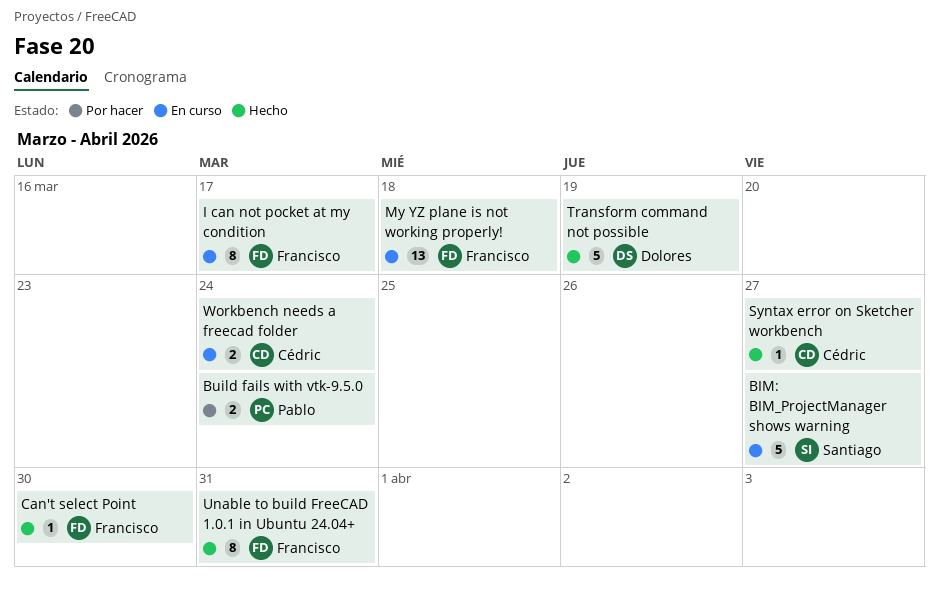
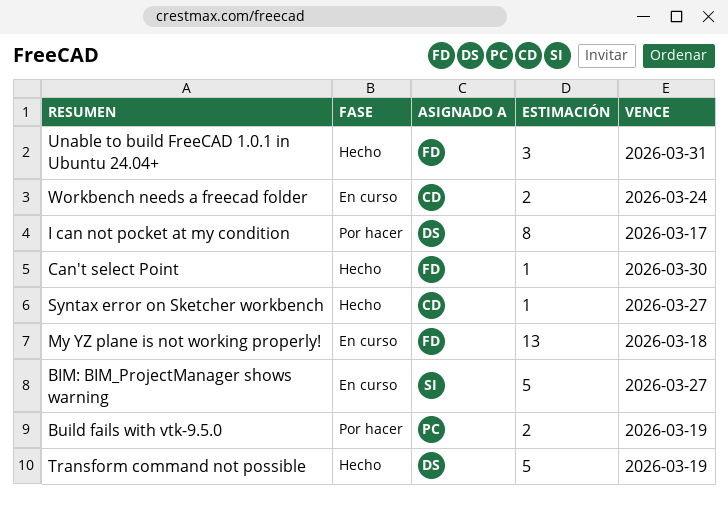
Build fails with vtk-9.5.0, due: Mar 24 -> Mar 19
I can not pocket at my condition, status: En curso -> Por hacer
I can not pocket at my condition, owner: Francisco -> Dolores
Unable to build FreeCAD 1.0.1 in Ubuntu 24.04+, estimate: 8 -> 3

